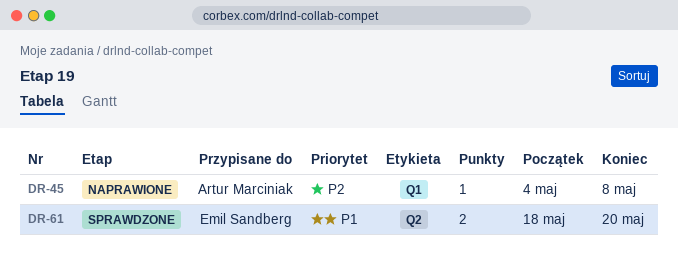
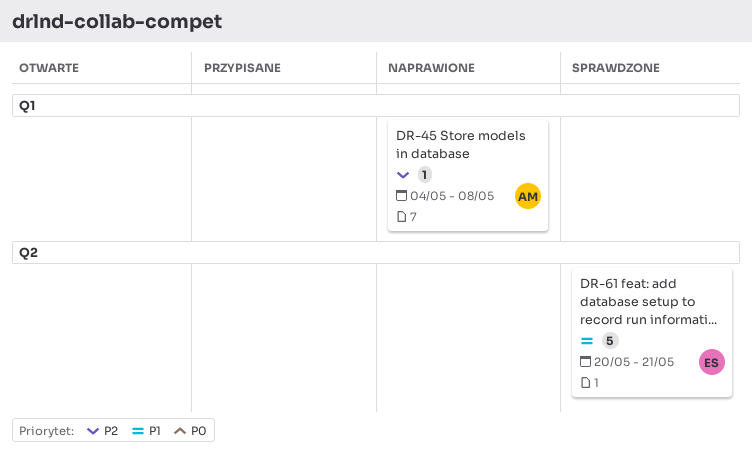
DR-61, estimate: 2 -> 5
DR-61, start: May 18 -> May 20
DR-61, due: May 20 -> May 21

